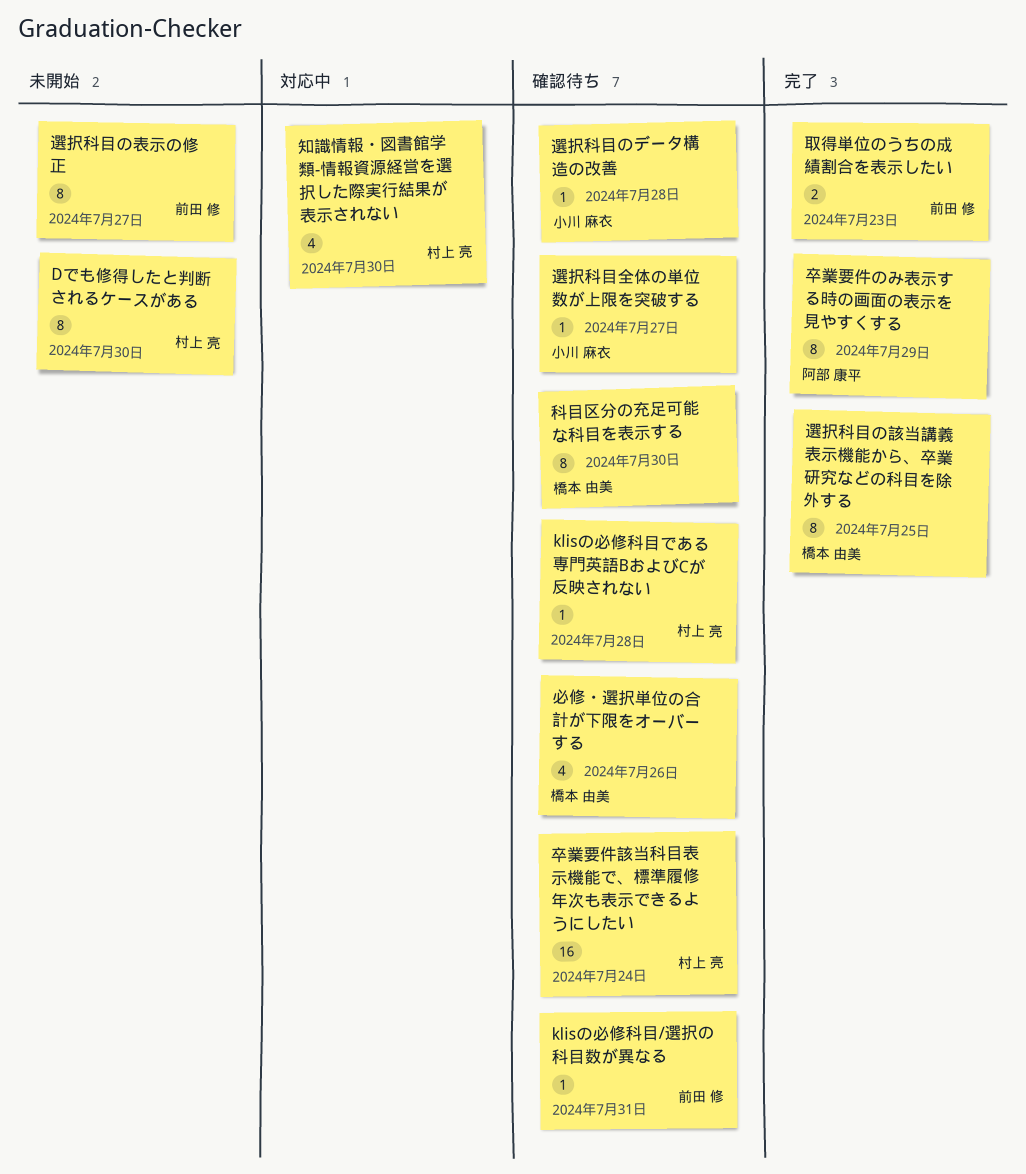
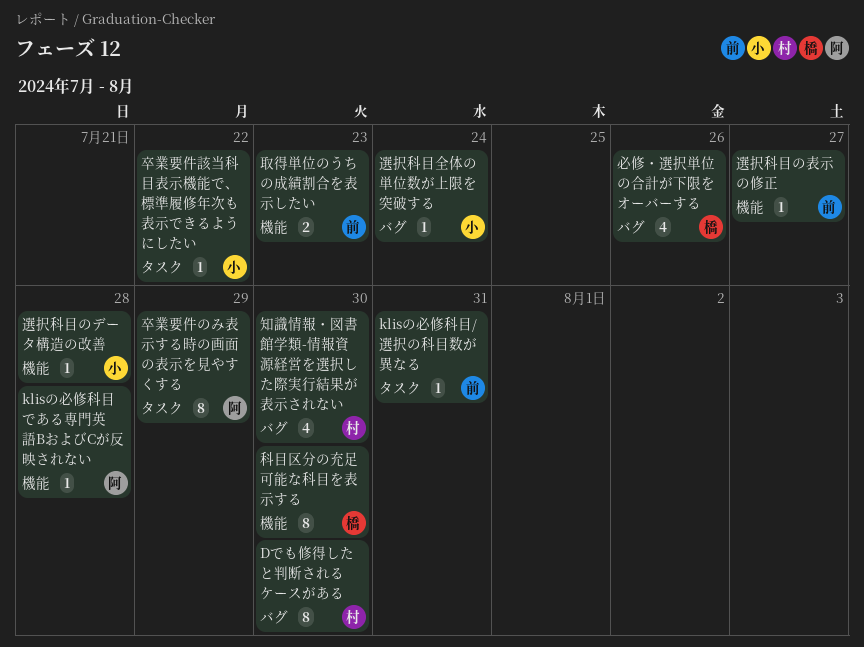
klisの必修科目である専門英語BおよびCが反映されない, owner: 村上 亮 -> 阿部 康平
卒業要件該当科目表示機能で、標準履修年次も表示できるようにしたい, owner: 村上 亮 -> 小川 麻衣
卒業要件該当科目表示機能で、標準履修年次も表示できるようにしたい, estimate: 16 -> 1
卒業要件該当科目表示機能で、標準履修年次も表示できるようにしたい, due: Jul 24 -> Jul 22
選択科目の表示の修正, estimate: 8 -> 1
選択科目の該当講義表示機能から、卒業研究などの科目を除外する: present -> none
選択科目全体の単位数が上限を突破する, due: Jul 27 -> Jul 24

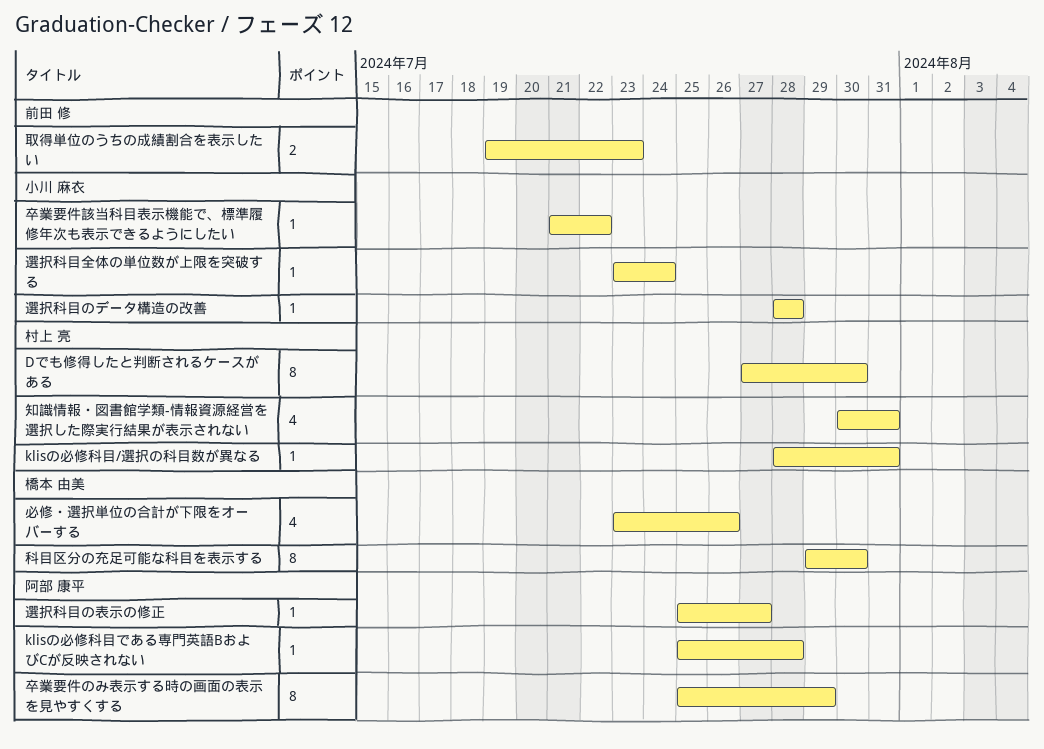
klisの必修科目/選択の科目数が異なる, owner: 前田 修 -> 村上 亮
知識情報・図書館学類-情報資源経営を選択した際実行結果が表示されない, due: Jul 30 -> Jul 31
選択科目の表示の修正, owner: 前田 修 -> 阿部 康平

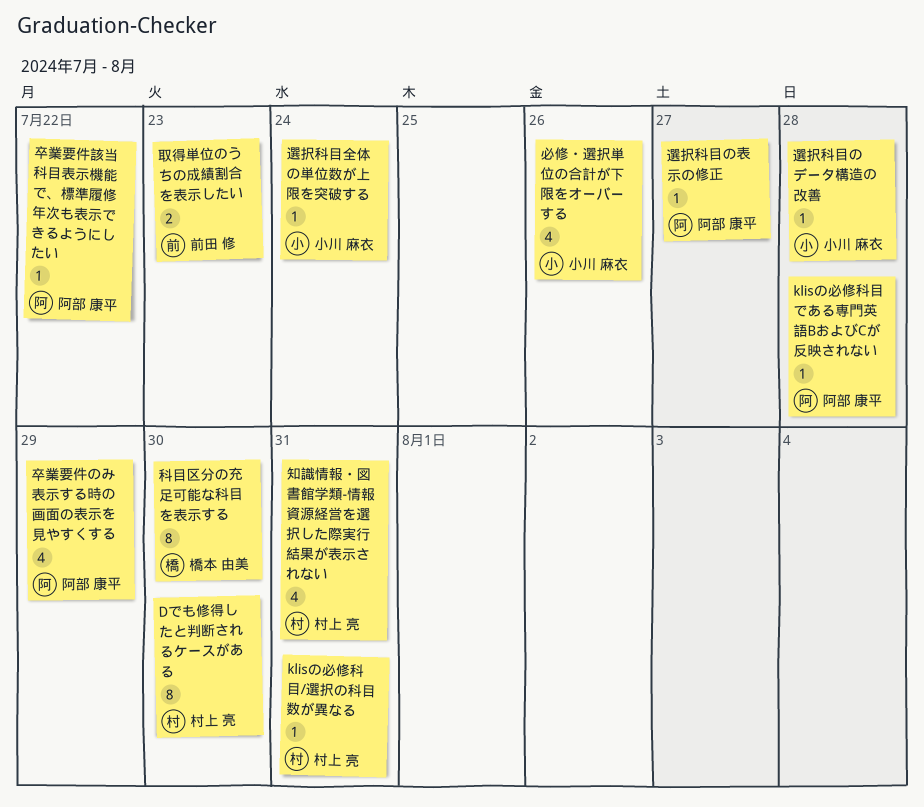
卒業要件のみ表示する時の画面の表示を見やすくする, estimate: 8 -> 4
卒業要件該当科目表示機能で、標準履修年次も表示できるようにしたい, owner: 小川 麻衣 -> 阿部 康平
必修・選択単位の合計が下限をオーバーする, owner: 橋本 由美 -> 小川 麻衣

